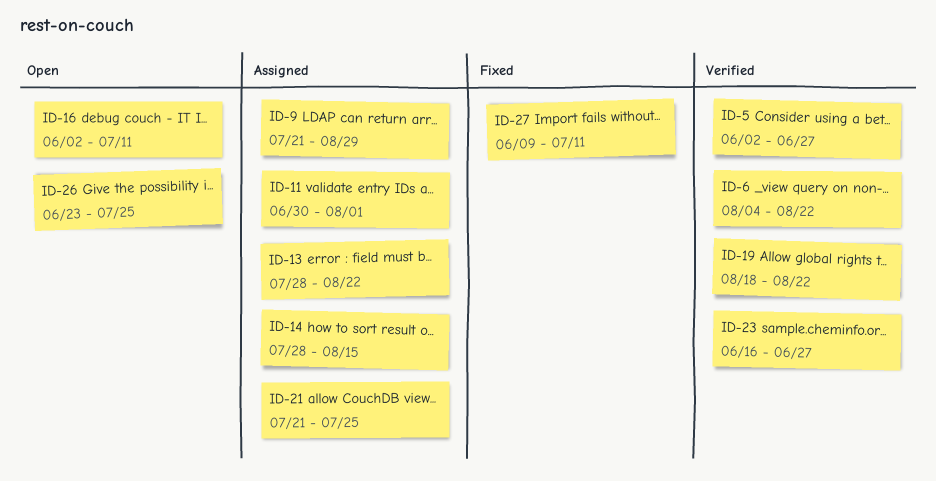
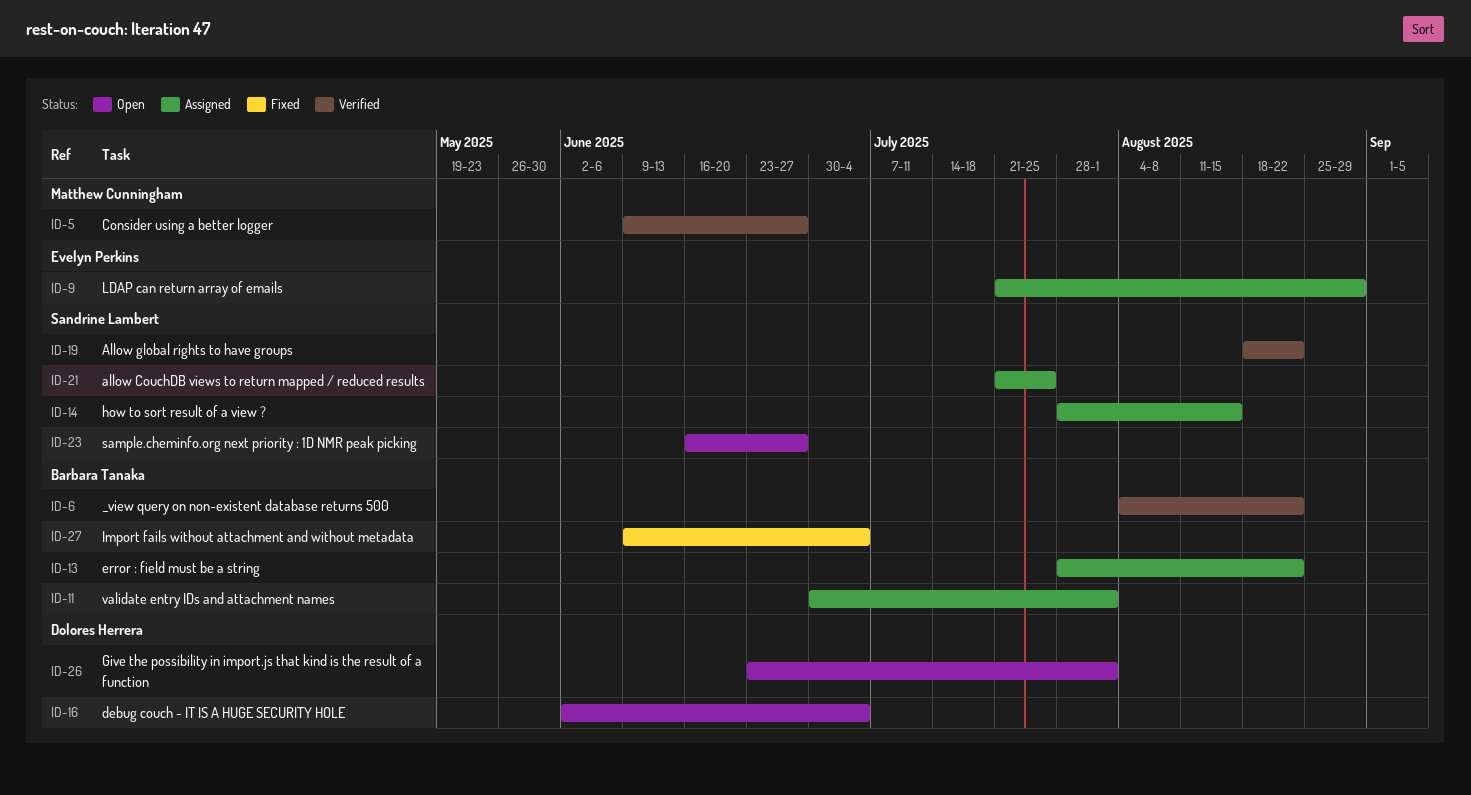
ID-5, start: Jun 2 -> Jun 9
ID-16, due: Jul 11 -> Jul 4
ID-23, status: Verified -> Open
ID-26, due: Jul 25 -> Aug 1
ID-27, due: Jul 11 -> Jul 4

